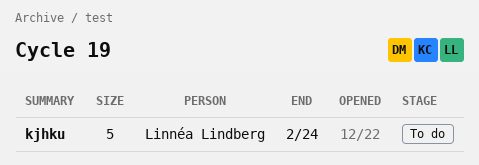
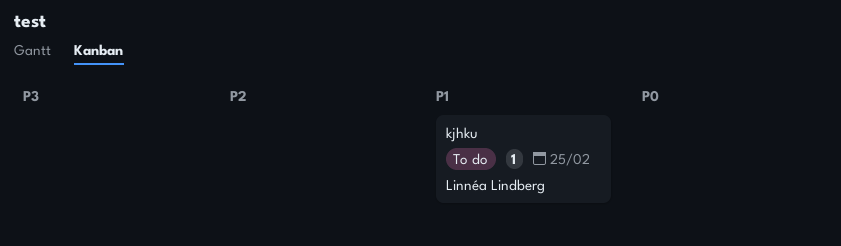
kjhku, estimate: 5 -> 1
kjhku, due: Feb 24 -> Feb 25

